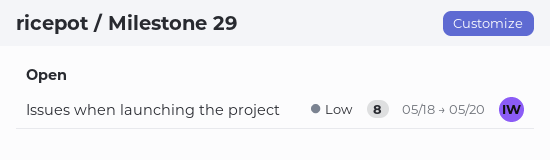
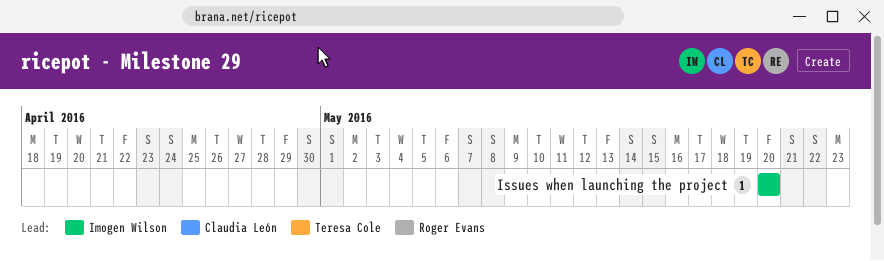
Issues when launching the project, estimate: 8 -> 1
Issues when launching the project, start: May 18 -> May 20

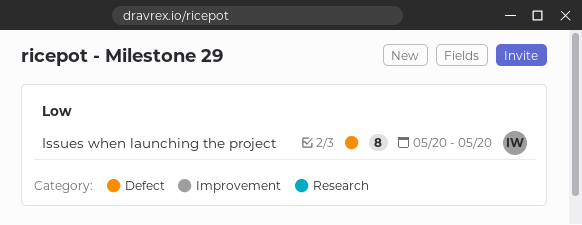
Issues when launching the project, estimate: 1 -> 8

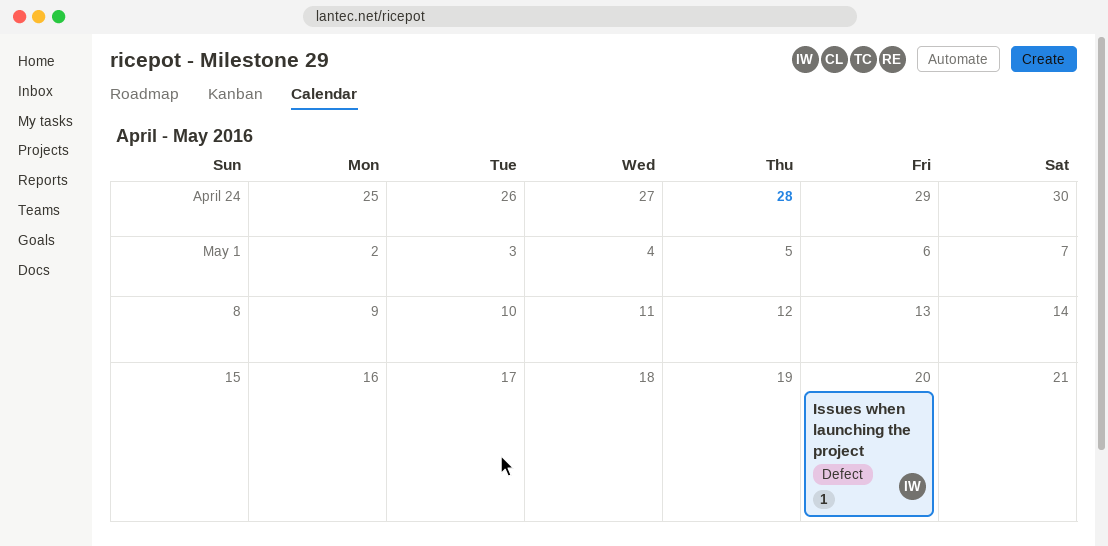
Issues when launching the project, estimate: 8 -> 1

